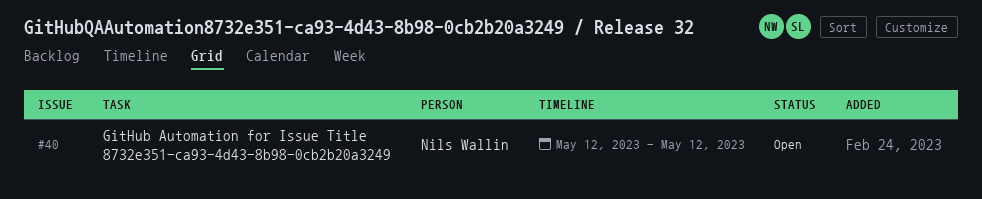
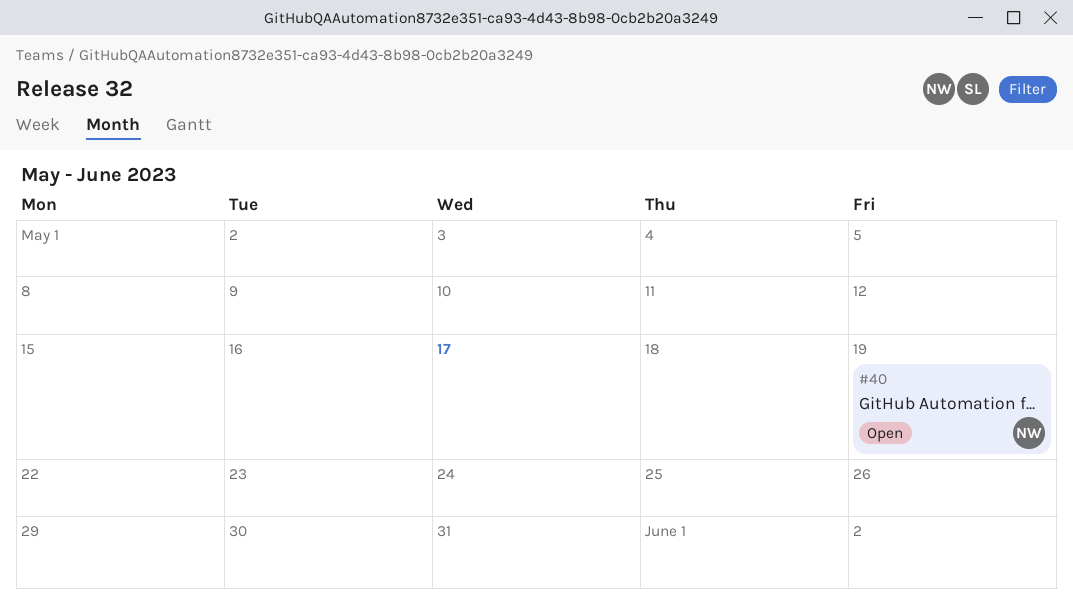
#40, due: May 12 -> May 19

